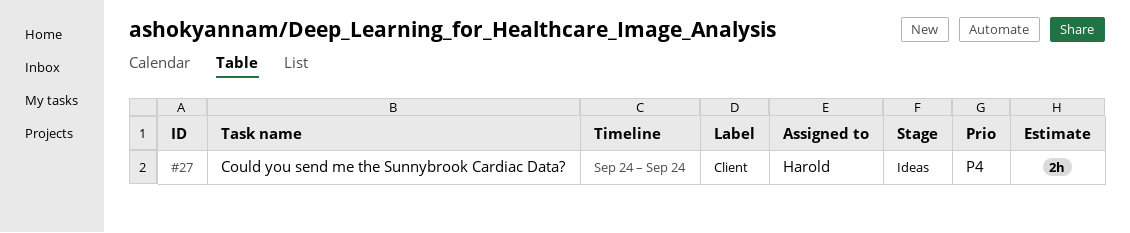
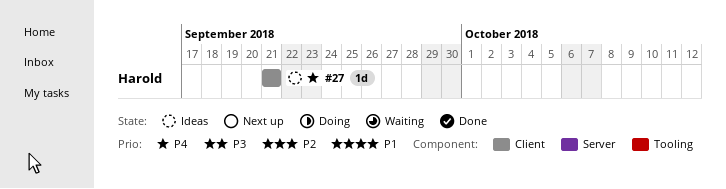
#27, estimate: 2h -> 1d
#27, start: Sep 24 -> Sep 21
#27, due: Sep 24 -> Sep 21

